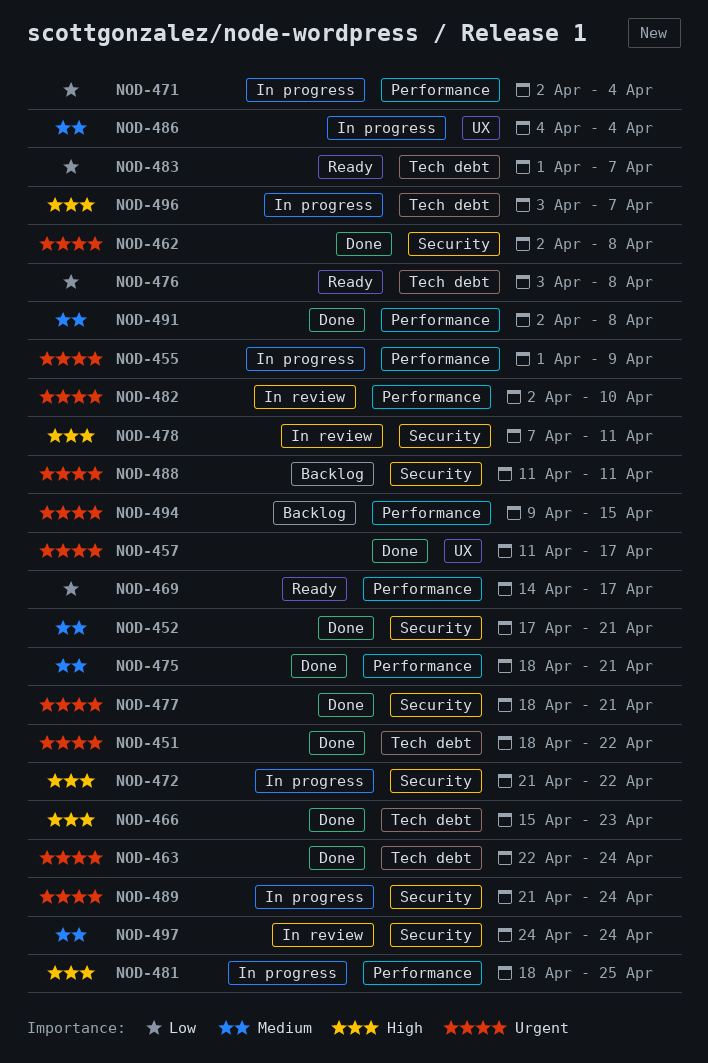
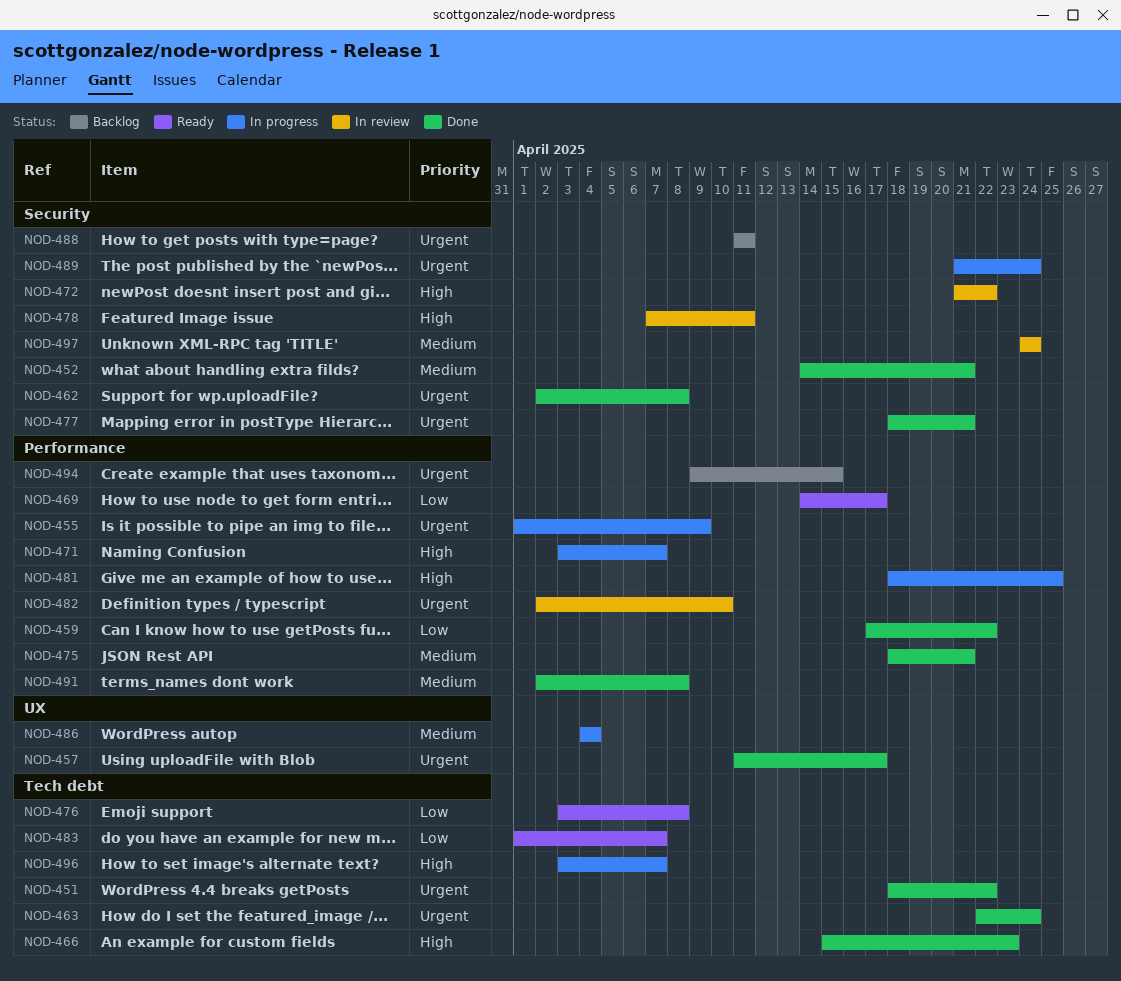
NOD-452, start: Apr 17 -> Apr 14
NOD-459: none -> present
NOD-471, priority: Low -> High
NOD-471, start: Apr 2 -> Apr 3
NOD-471, due: Apr 4 -> Apr 7
NOD-472, status: In progress -> In review

